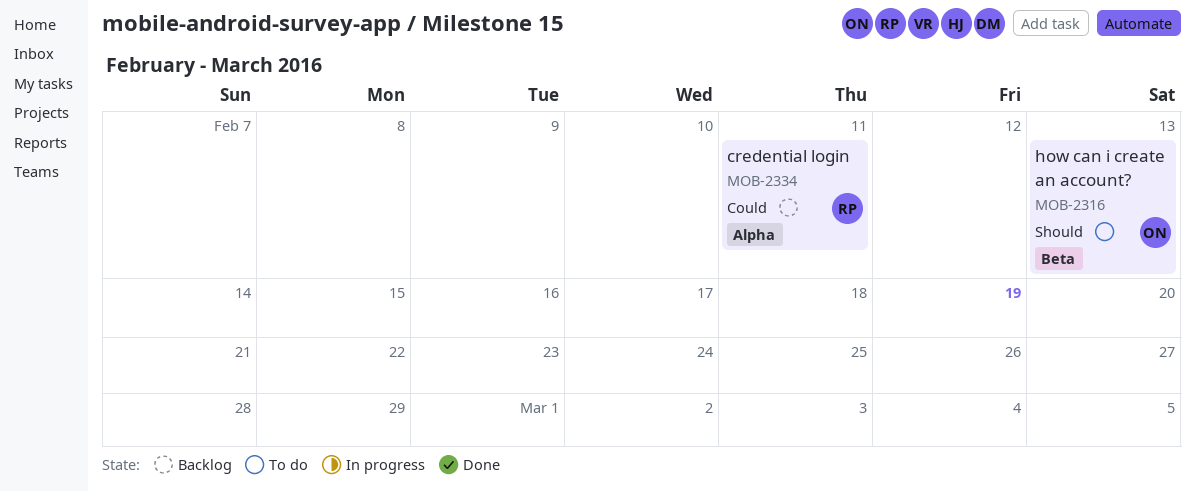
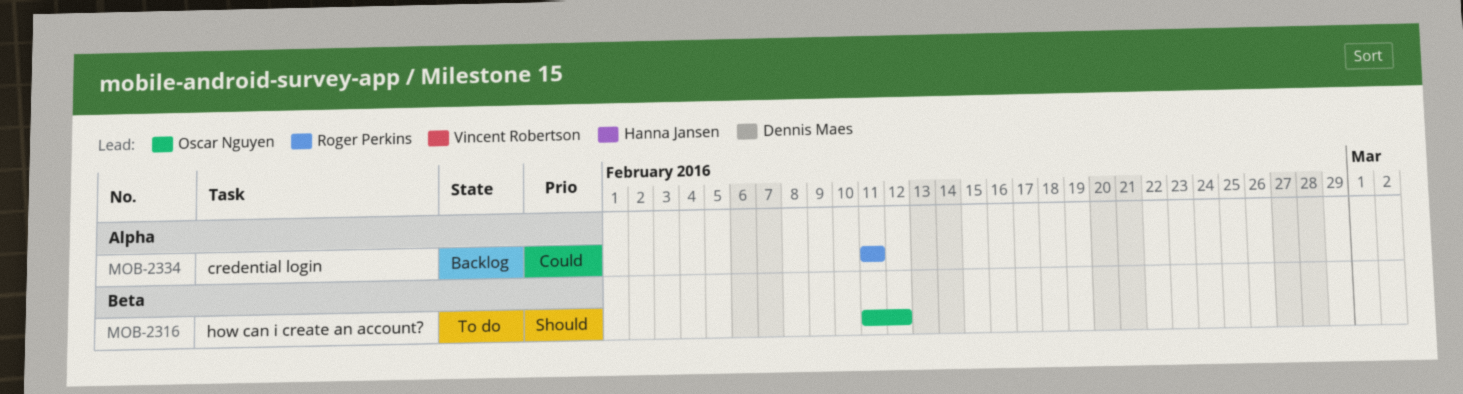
MOB-2316, due: Feb 13 -> Feb 12

